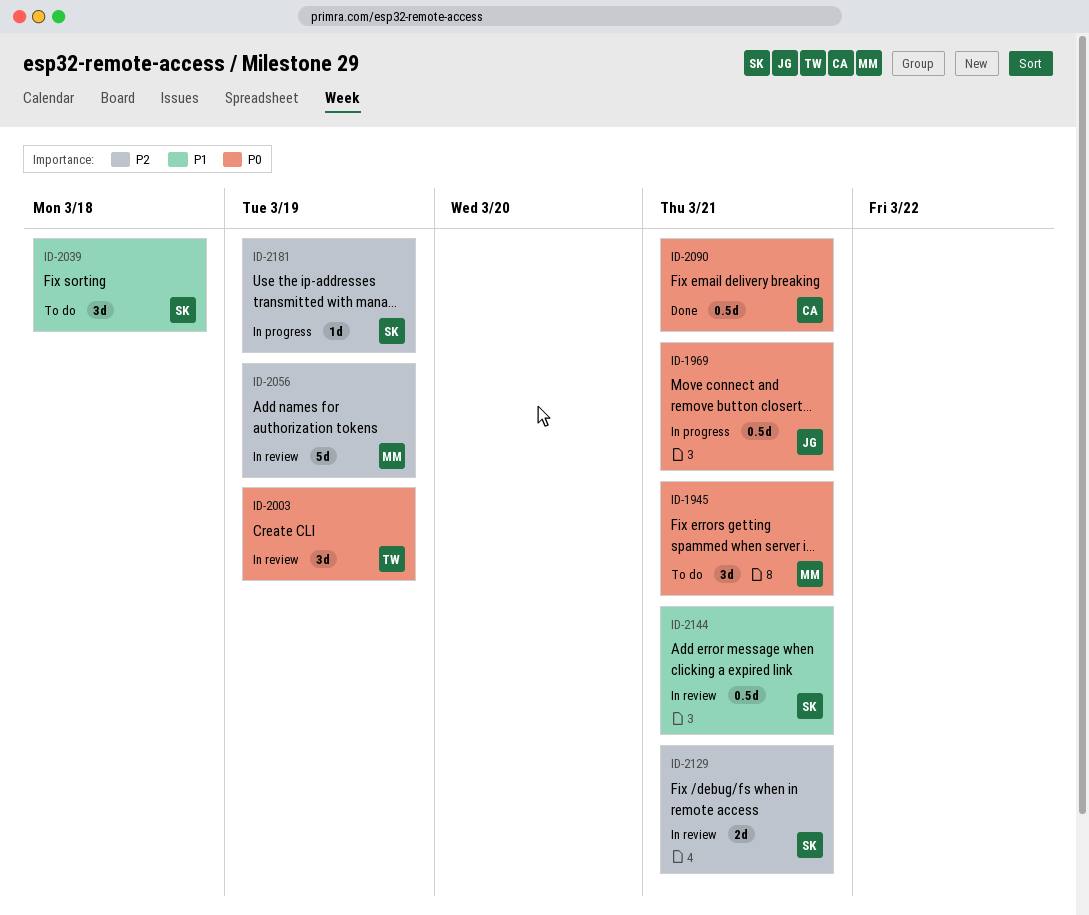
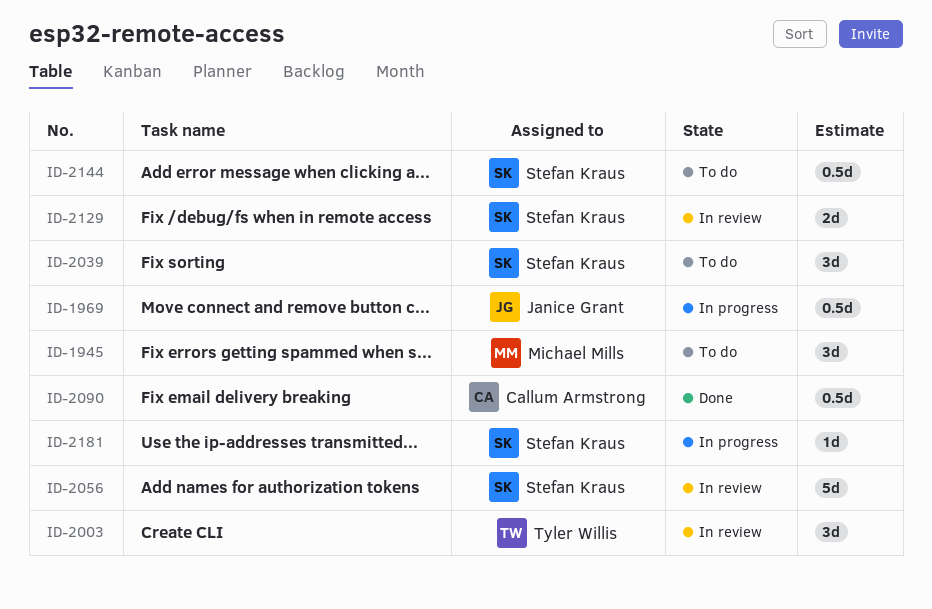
ID-2056, owner: Michael Mills -> Stefan Kraus
ID-2144, status: In review -> To do

